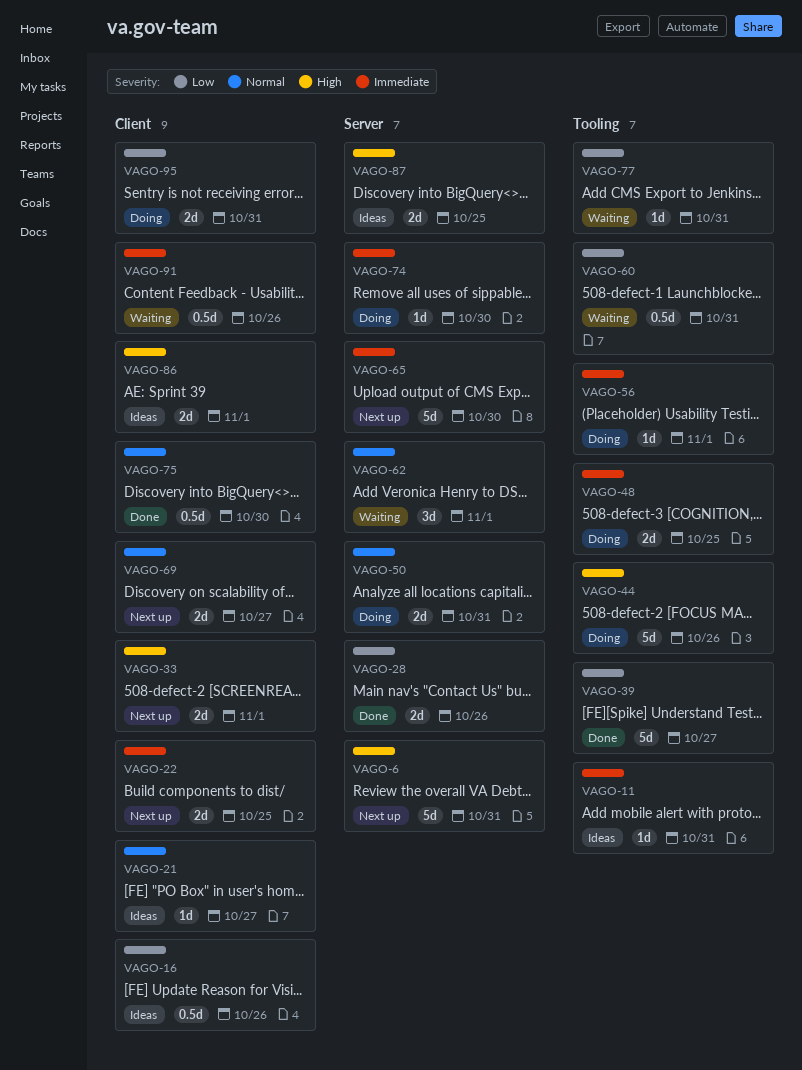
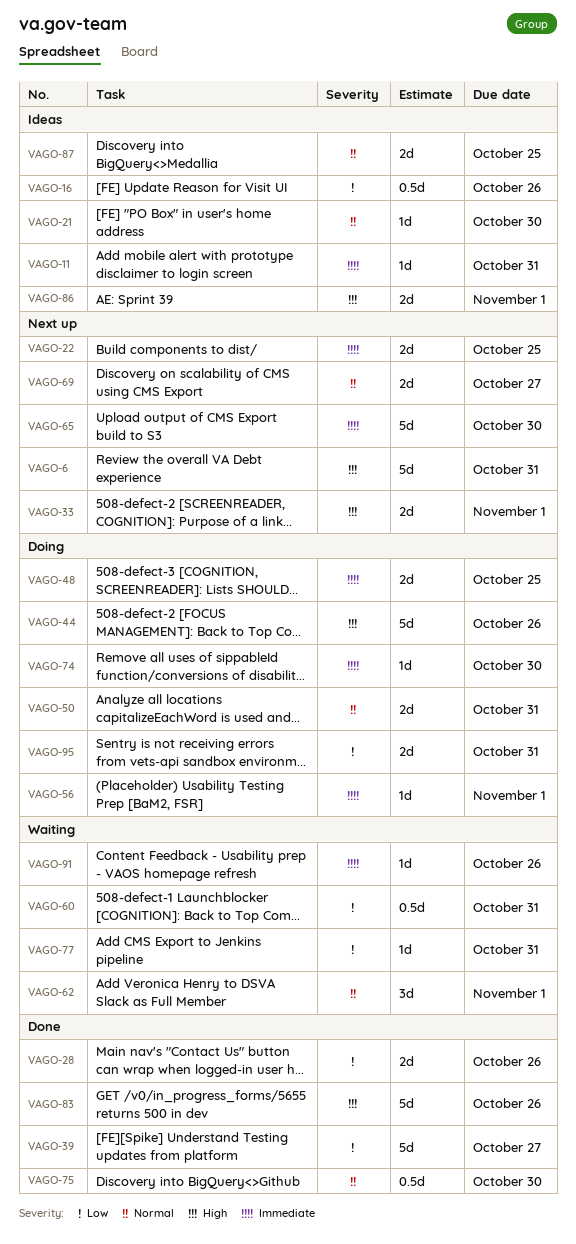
VAGO-21, due: Oct 27 -> Oct 30
VAGO-83: none -> present
VAGO-87, priority: High -> Normal
VAGO-91, estimate: 0.5d -> 1d

